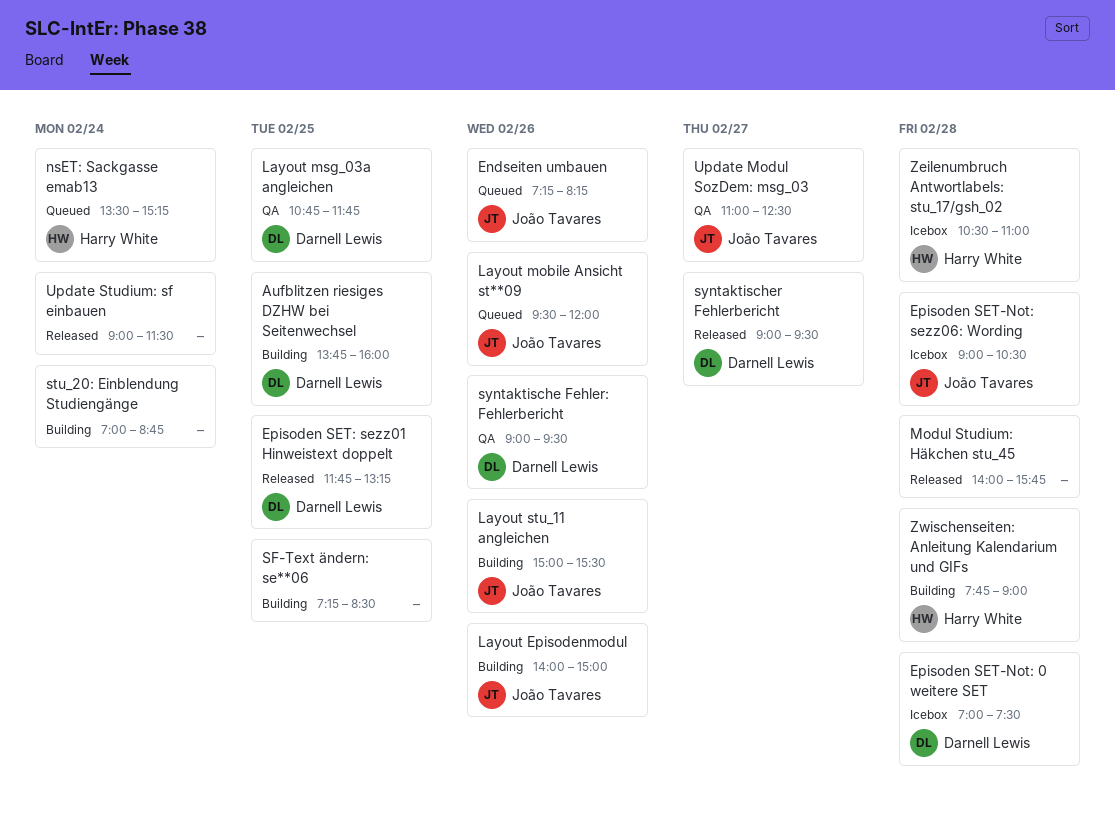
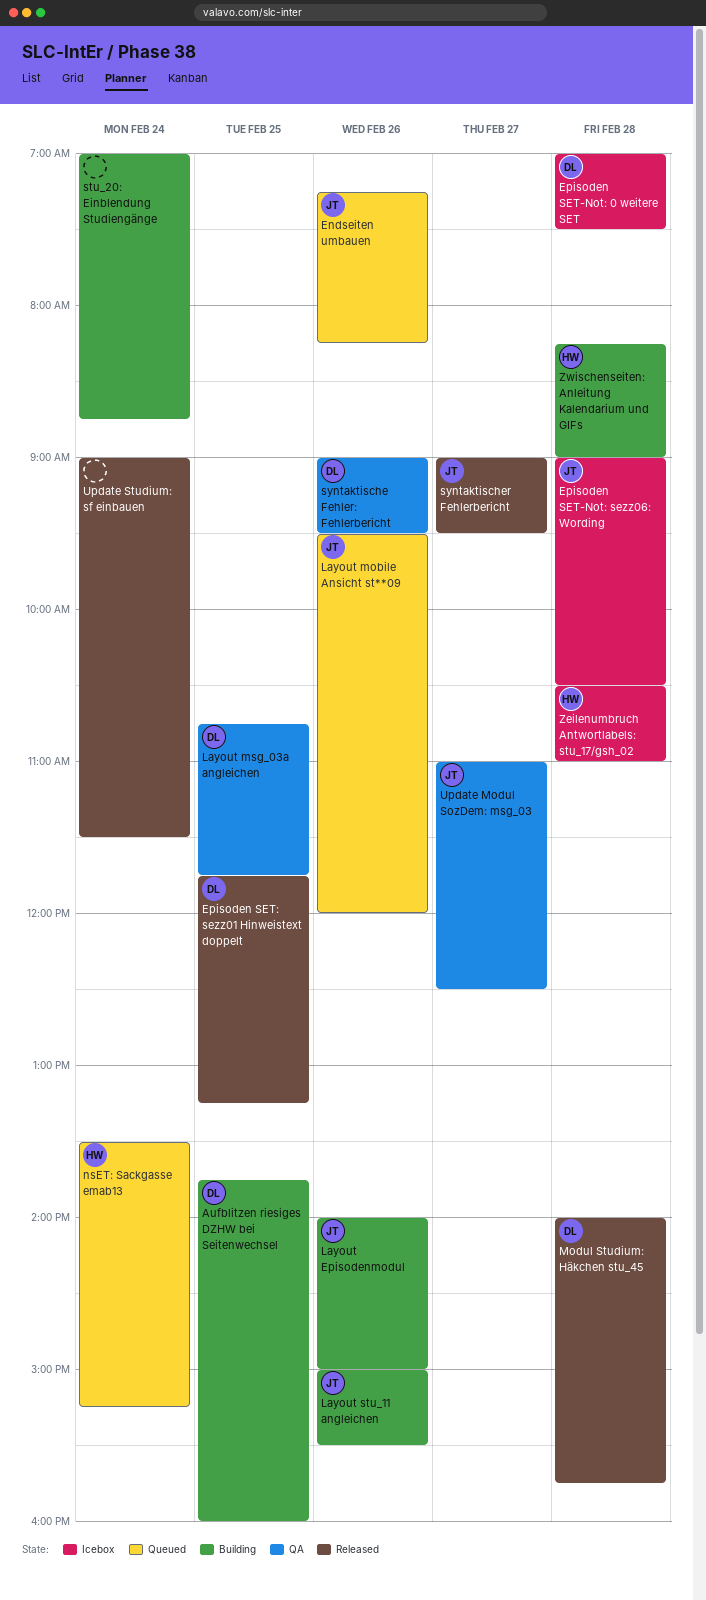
Modul Studium: Häkchen stu_45, owner: none -> Darnell Lewis
SF-Text ändern: se**06: present -> none
syntaktischer Fehlerbericht, owner: Darnell Lewis -> João Tavares
Zwischenseiten: Anleitung Kalendarium und GIFs, begins: 07:45 -> 08:15

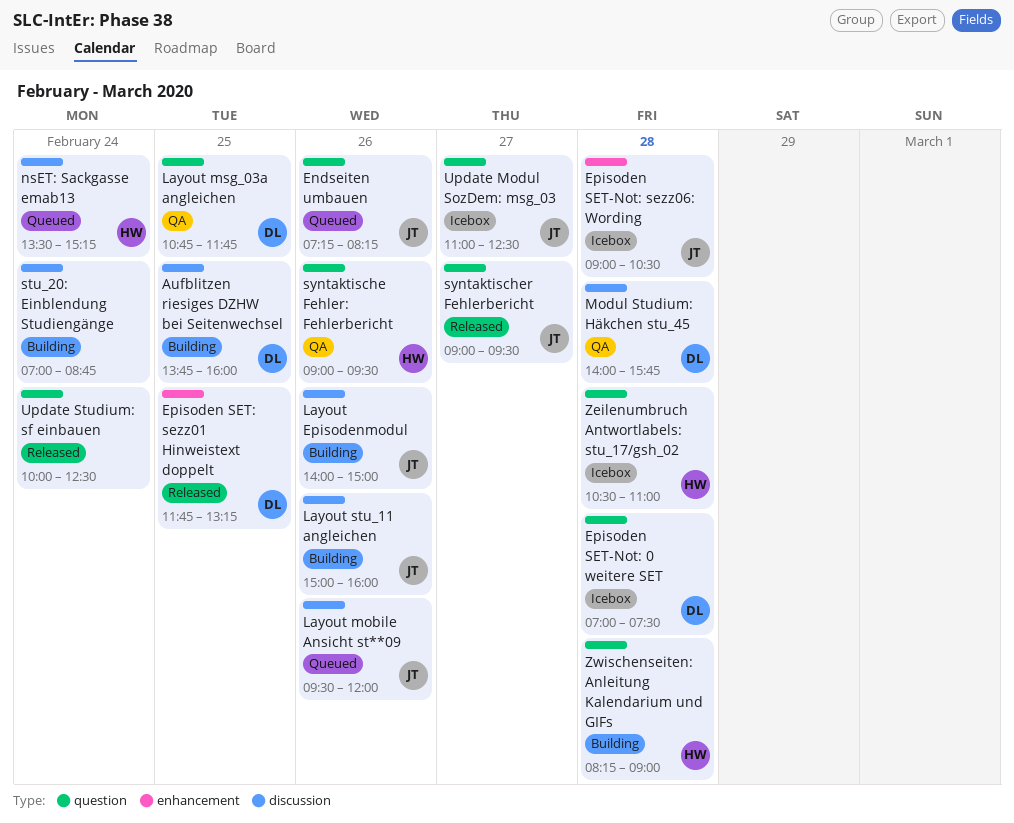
Layout stu_11 angleichen, ends: 15:30 -> 16:00
Modul Studium: Häkchen stu_45, status: Released -> QA
syntaktische Fehler: Fehlerbericht, owner: DL -> HW
Update Modul SozDem: msg_03, status: QA -> Icebox
Update Studium: sf einbauen, begins: 09:00 -> 10:00
Update Studium: sf einbauen, ends: 11:30 -> 12:30

